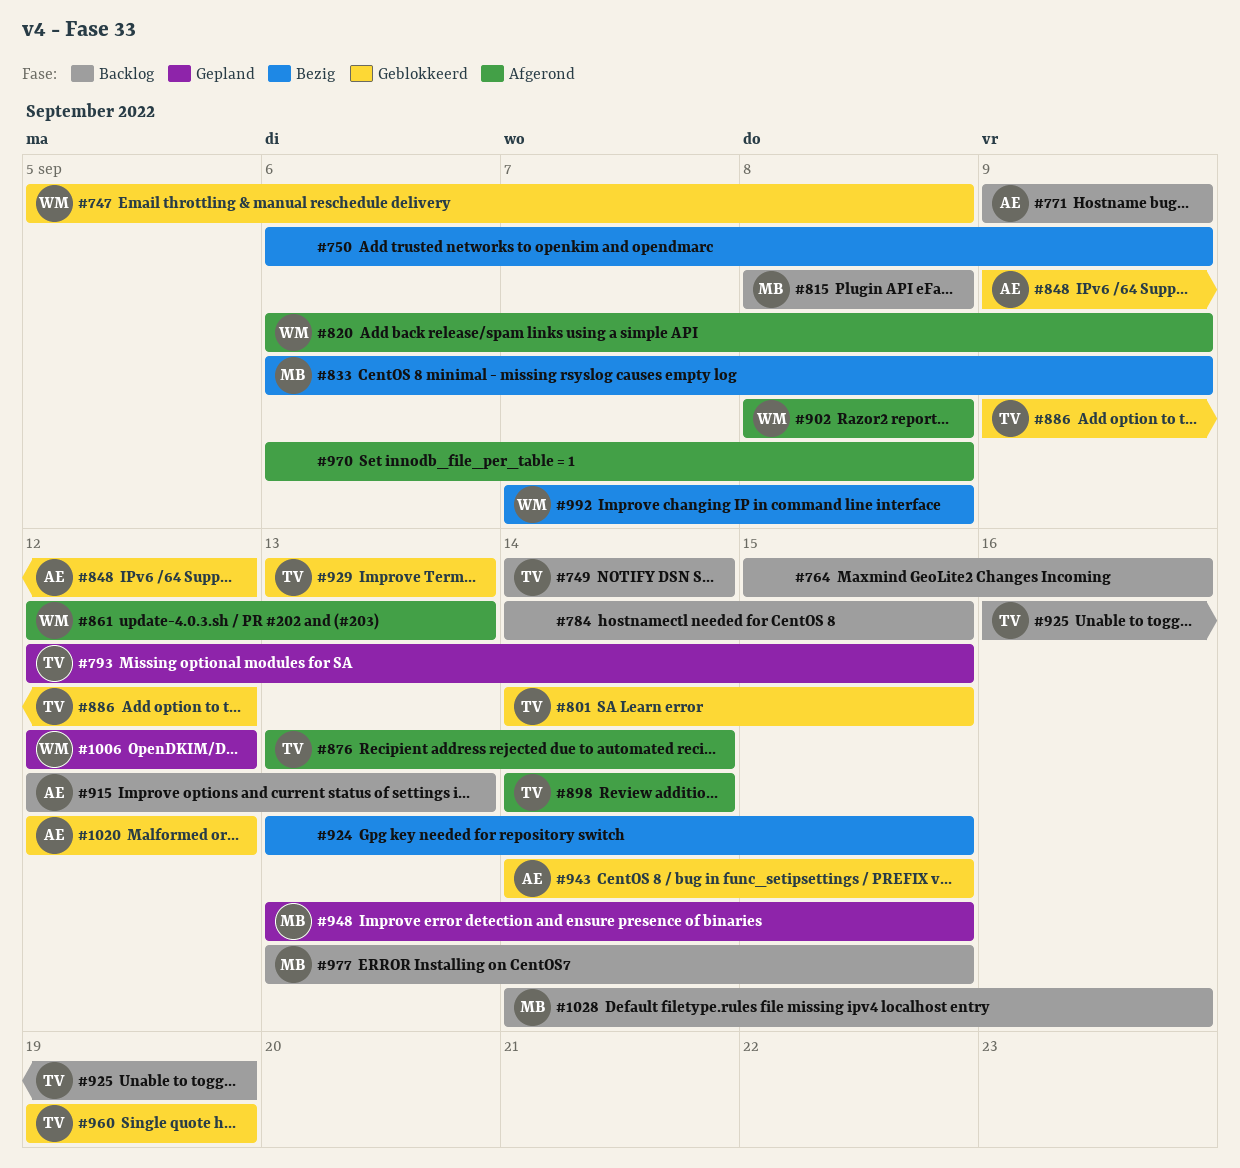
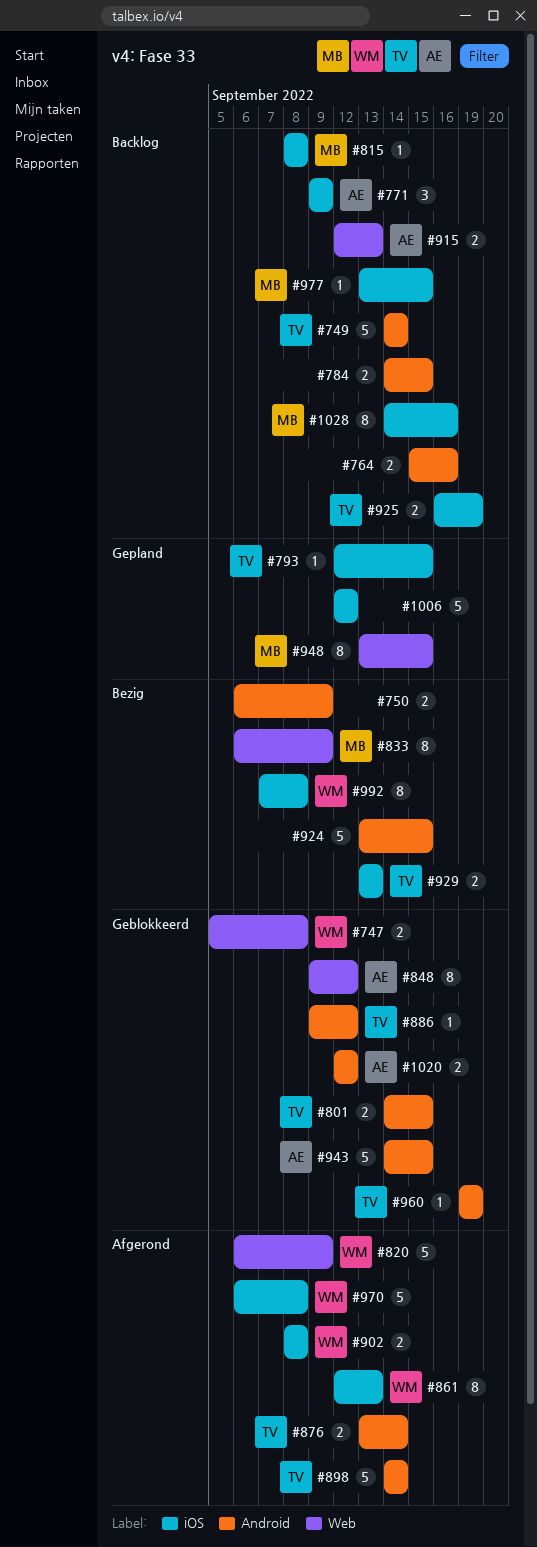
#929, status: Geblokkeerd -> Bezig
#970, owner: none -> WM
#1006, owner: WM -> none

